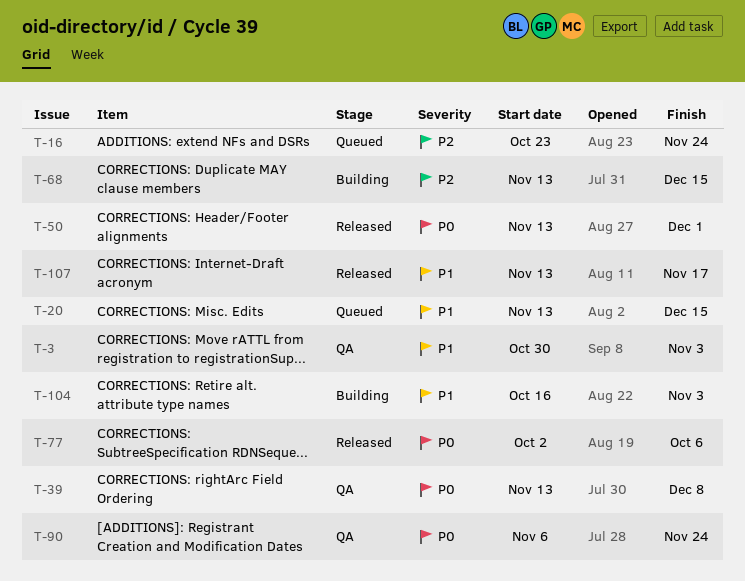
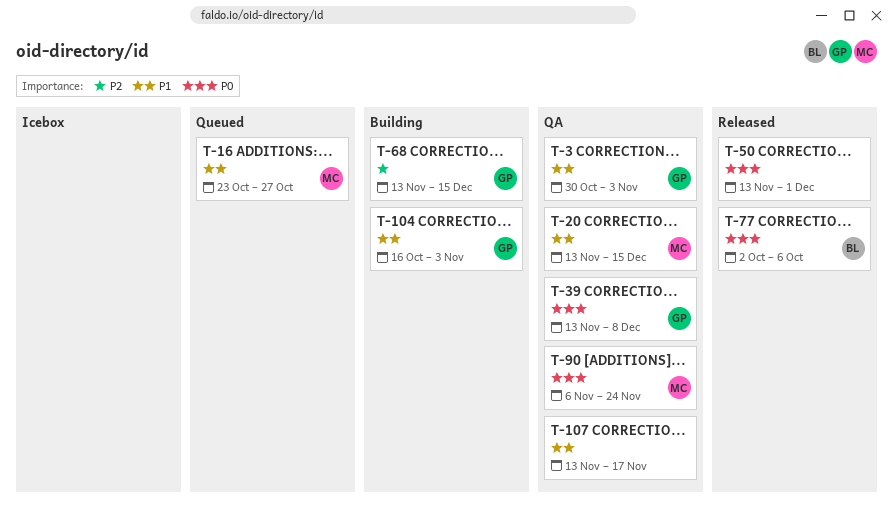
T-16, priority: P2 -> P1
T-16, due: Nov 24 -> Oct 27
T-20, status: Queued -> QA
T-107, status: Released -> QA

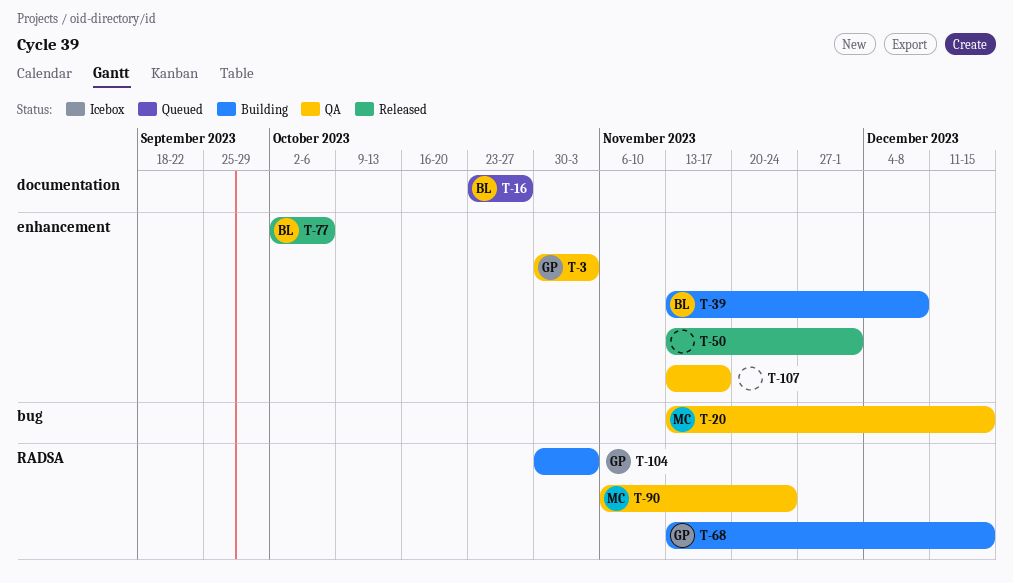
T-16, owner: MC -> BL
T-39, status: QA -> Building
T-39, owner: GP -> BL
T-104, start: Oct 16 -> Oct 30

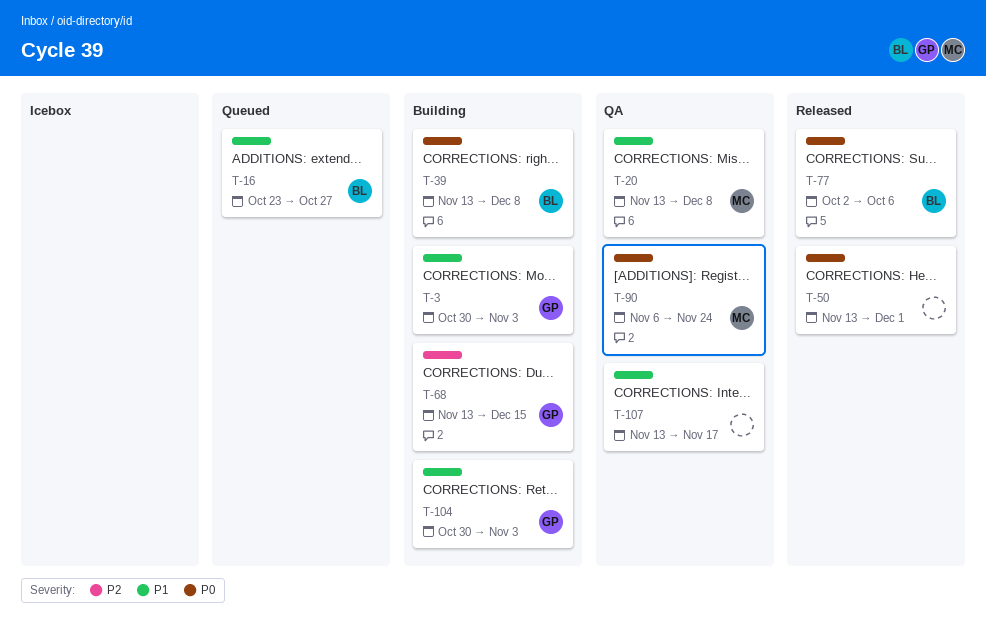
T-3, status: QA -> Building
T-20, due: Dec 15 -> Dec 8

